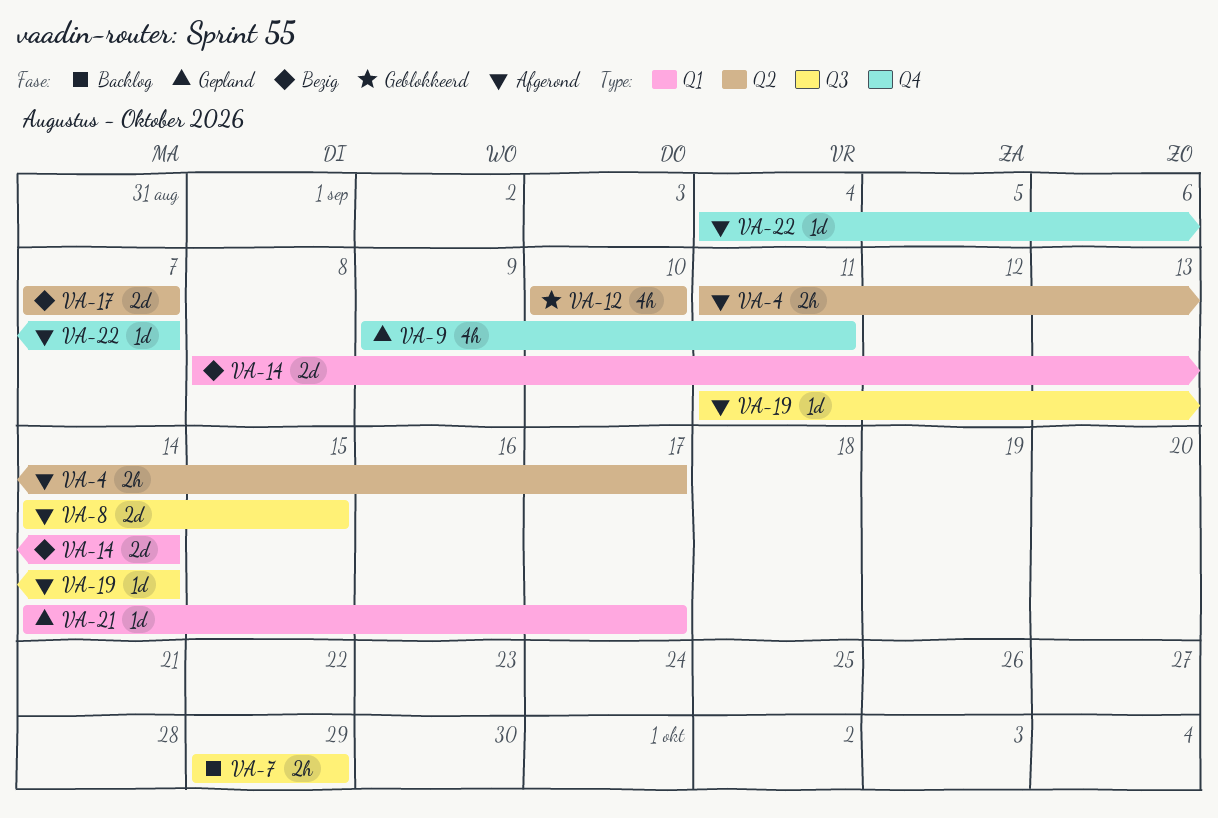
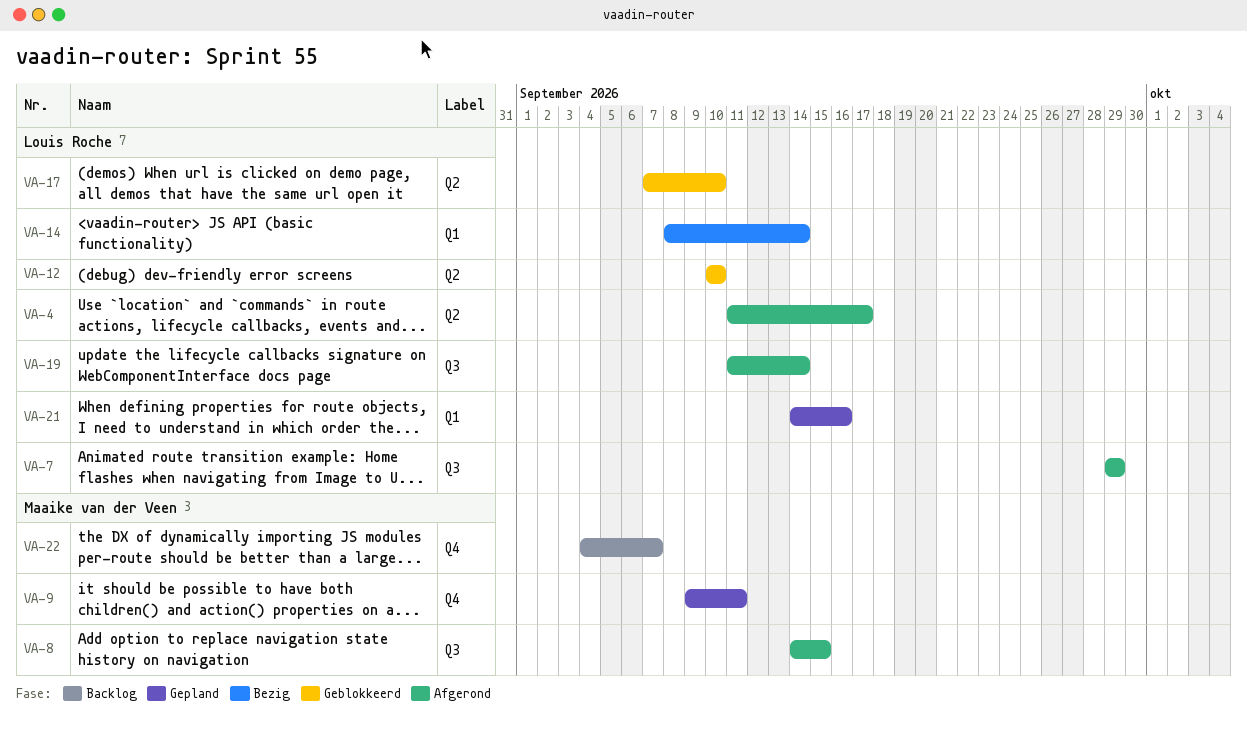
VA-7, status: Backlog -> Afgerond
VA-17, status: Bezig -> Geblokkeerd
VA-17, due: Sep 7 -> Sep 10
VA-21, due: Sep 17 -> Sep 16
VA-22, status: Afgerond -> Backlog

